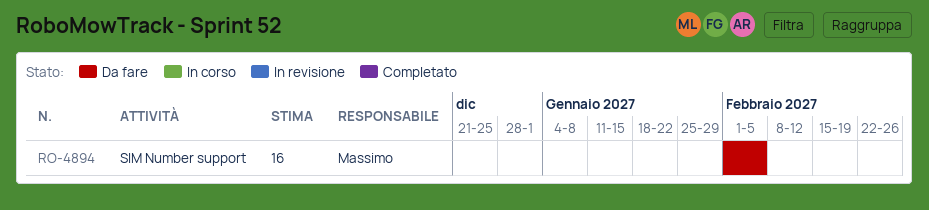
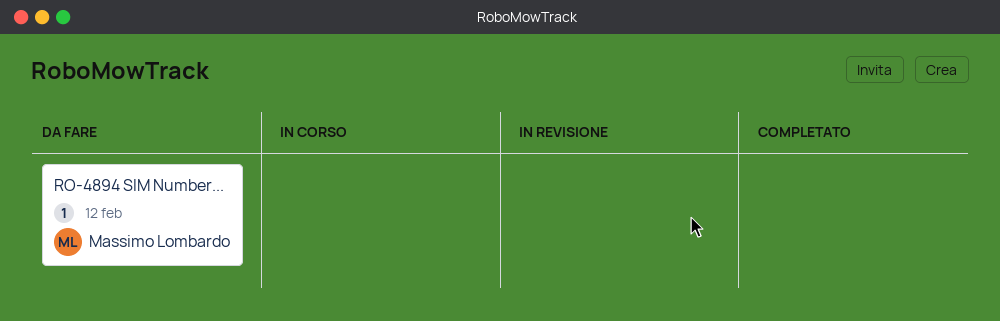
RO-4894, estimate: 16 -> 1
RO-4894, due: Feb 5 -> Feb 12

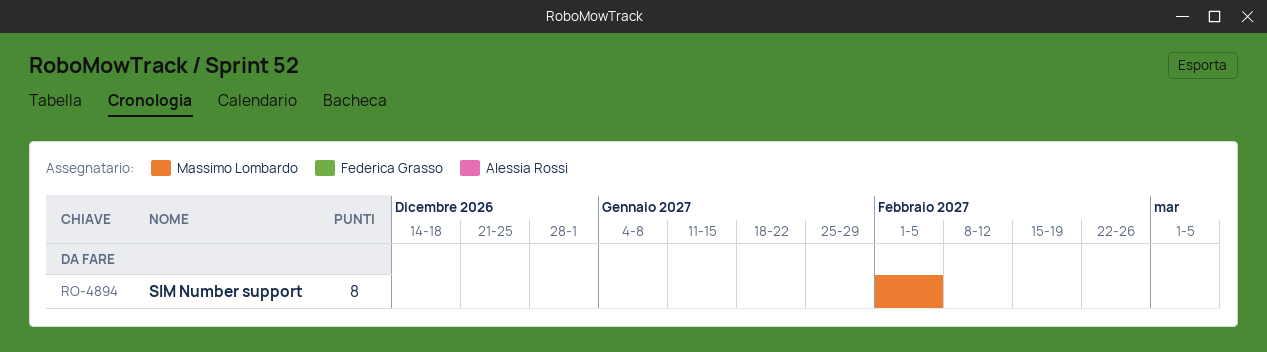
RO-4894, estimate: 1 -> 8
RO-4894, due: Feb 12 -> Feb 5

